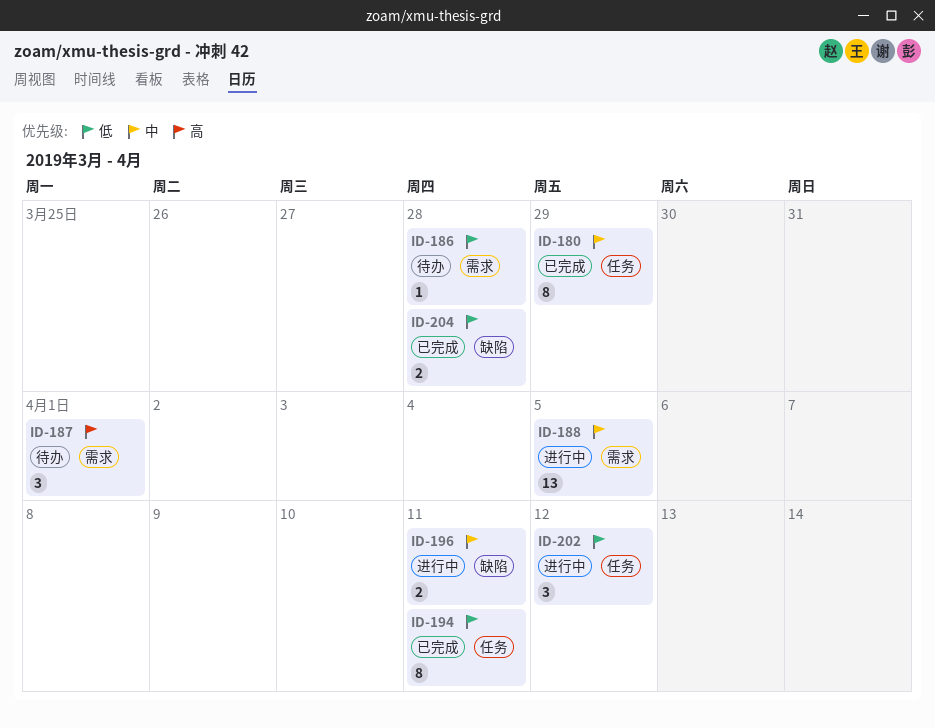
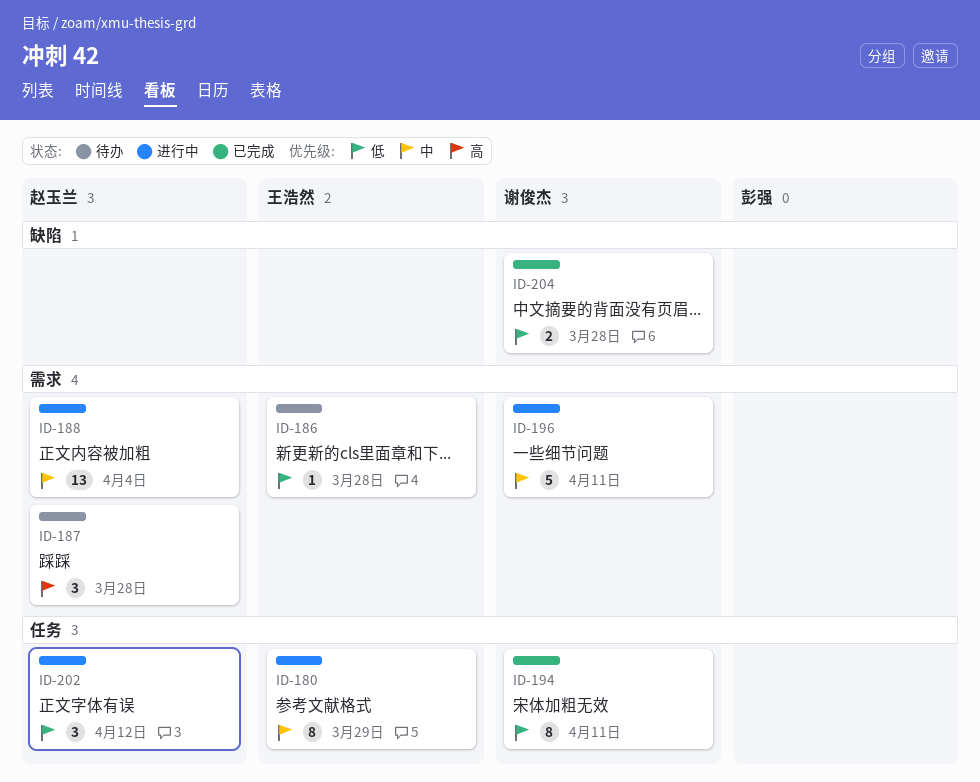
ID-180, status: 已完成 -> 进行中
ID-187, due: Apr 1 -> Mar 28
ID-188, due: Apr 5 -> Apr 4
ID-196, label: 缺陷 -> 需求
ID-196, estimate: 2 -> 5

